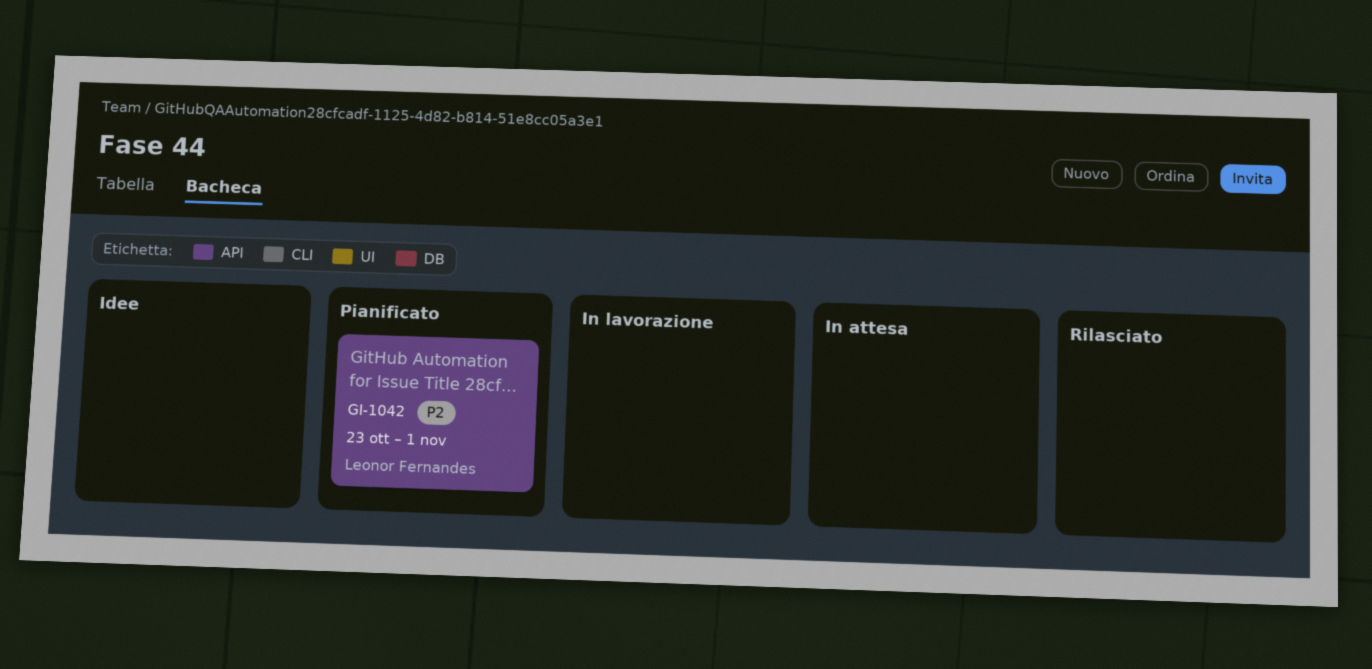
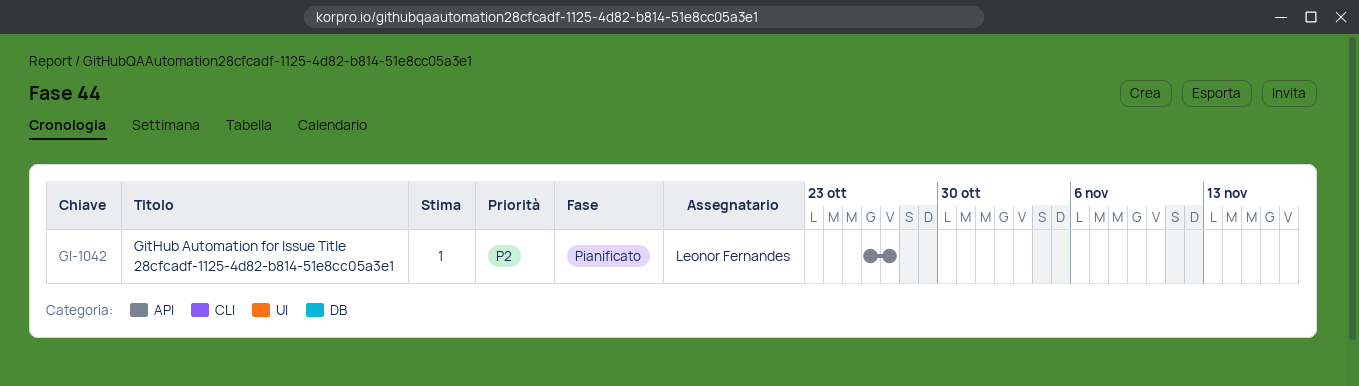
GI-1042, start: Oct 23 -> Oct 26
GI-1042, due: Nov 1 -> Oct 27

